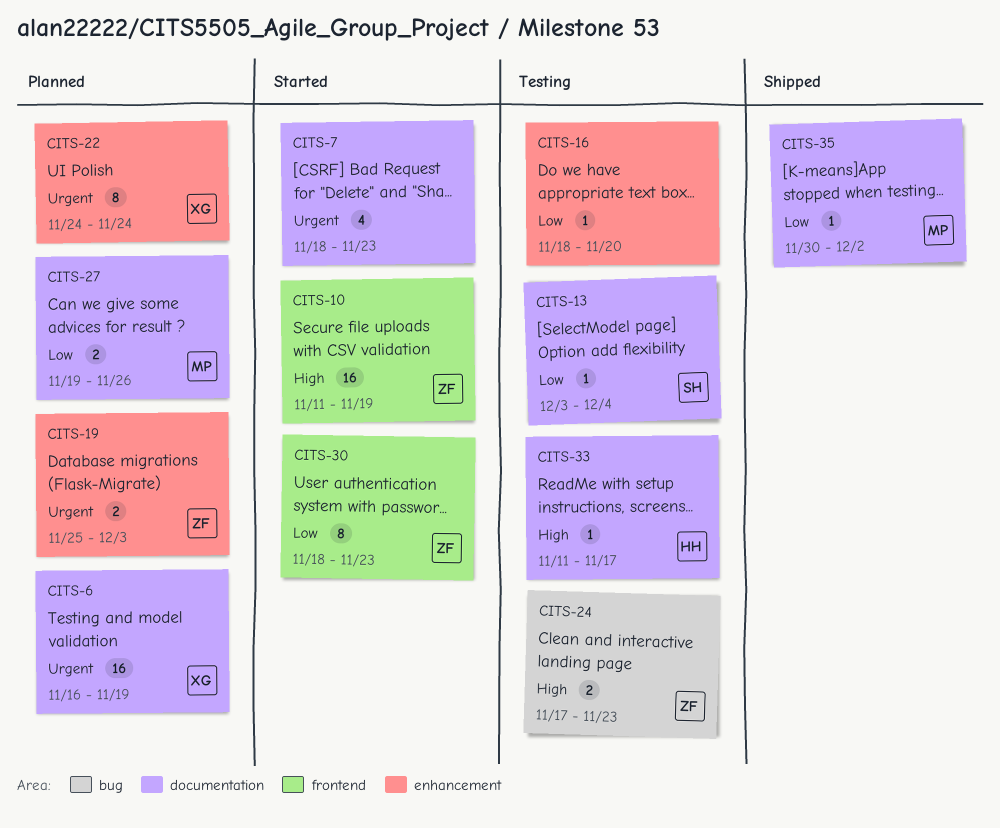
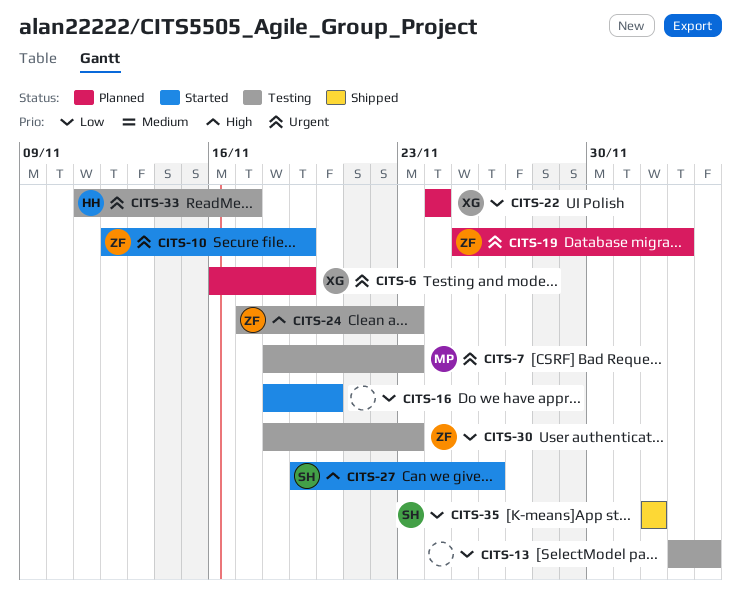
CITS-7, status: Started -> Testing
CITS-7, owner: none -> MP
CITS-10, priority: High -> Urgent
CITS-10, start: Nov 11 -> Nov 12
CITS-13, owner: SH -> none
CITS-16, status: Testing -> Started
CITS-22, priority: Urgent -> Low
CITS-27, status: Planned -> Started
CITS-27, owner: MP -> SH
CITS-27, priority: Low -> High
CITS-30, status: Started -> Testing
CITS-33, priority: High -> Urgent
CITS-35, owner: MP -> SH
CITS-35, start: Nov 30 -> Dec 2

